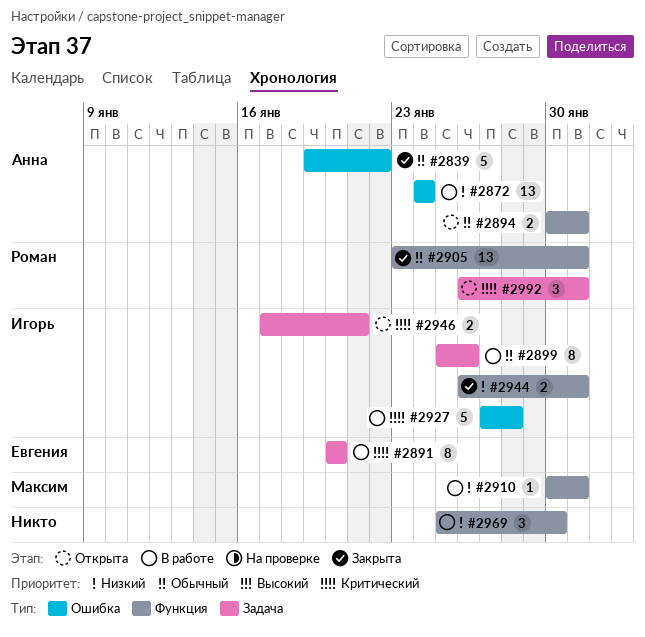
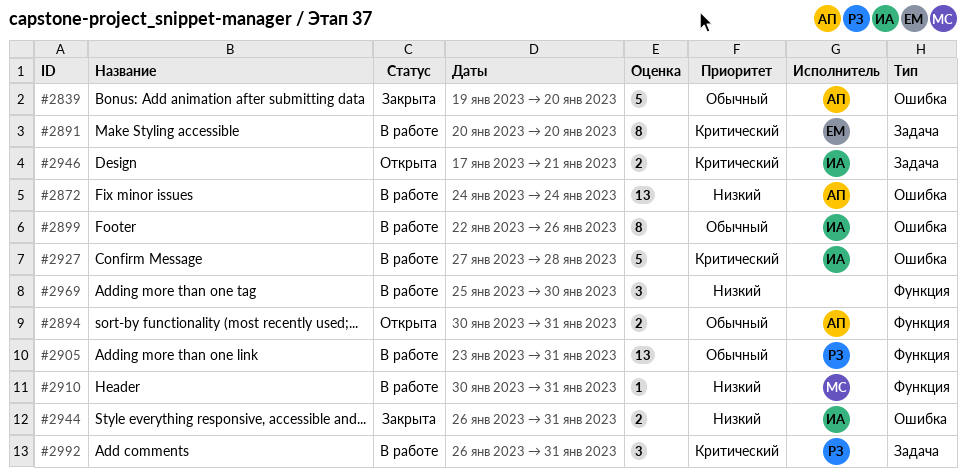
#2839, due: Jan 22 -> Jan 20
#2899, label: Задача -> Ошибка
#2899, start: Jan 25 -> Jan 22
#2905, status: Закрыта -> В работе
#2944, label: Функция -> Ошибка
#2992, status: Открыта -> В работе

